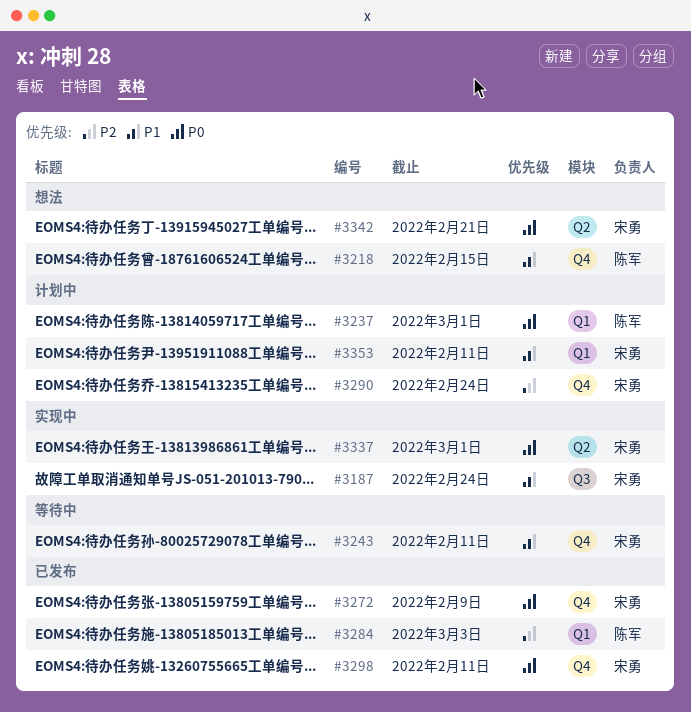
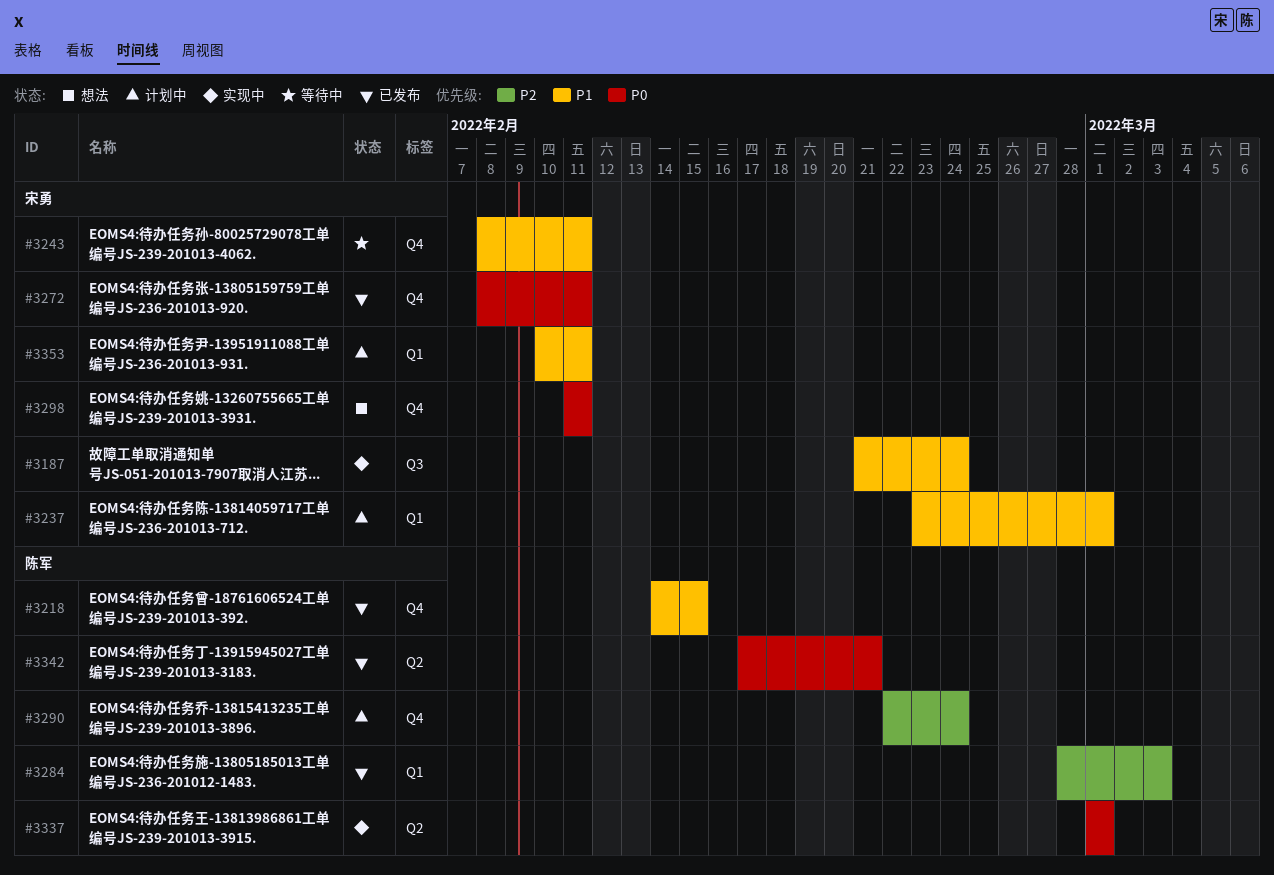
#3218, status: 想法 -> 已发布
#3237, owner: 陈军 -> 宋勇
#3237, priority: P0 -> P1
#3272, due: Feb 9 -> Feb 11
#3290, owner: 宋勇 -> 陈军
#3298, status: 已发布 -> 想法
#3337, owner: 宋勇 -> 陈军
#3342, status: 想法 -> 已发布
#3342, owner: 宋勇 -> 陈军

